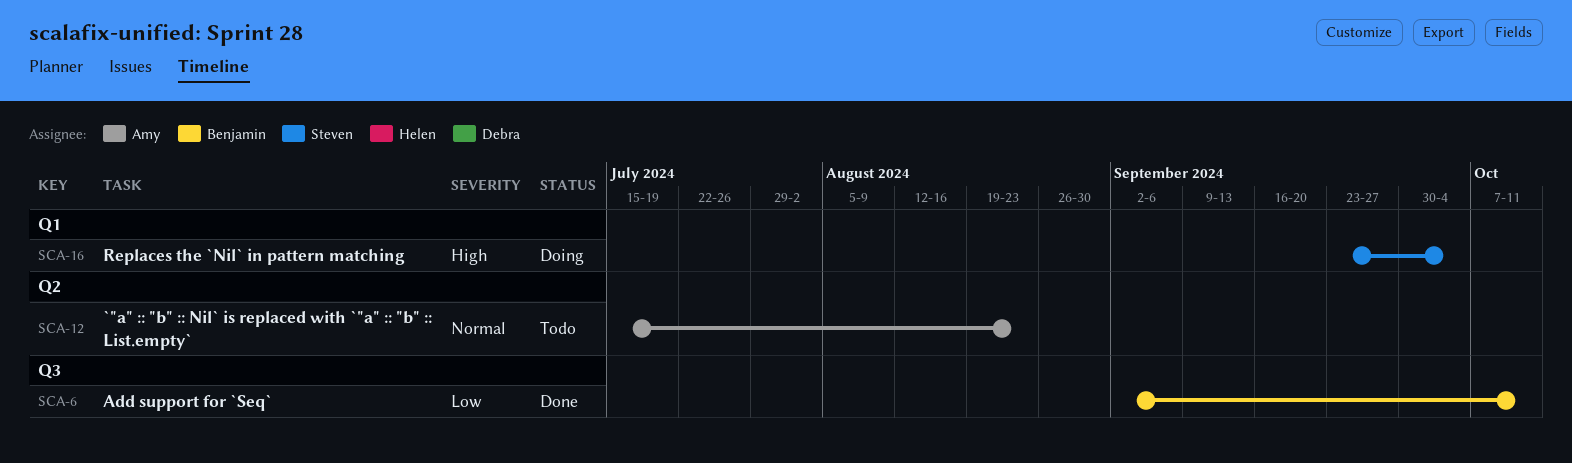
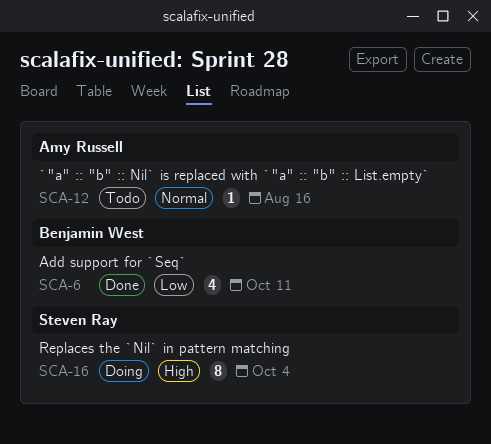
SCA-12, due: Aug 23 -> Aug 16

